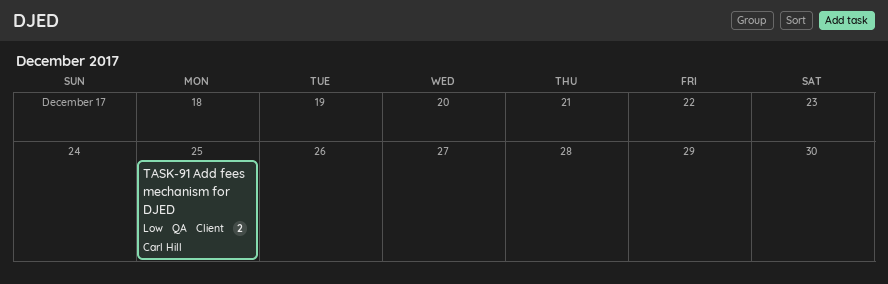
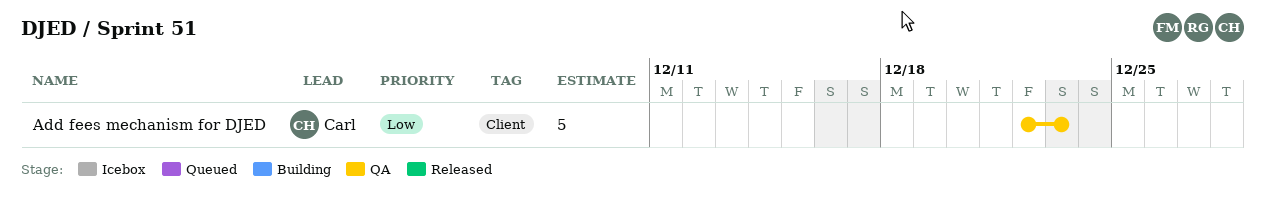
Add fees mechanism for DJED, estimate: 2 -> 5
Add fees mechanism for DJED, due: Dec 25 -> Dec 23

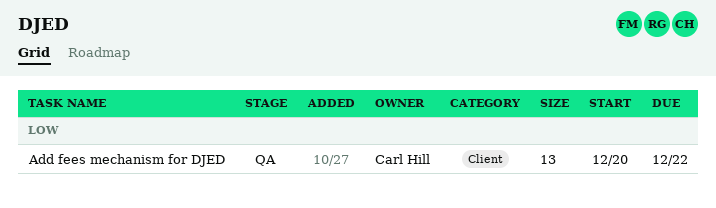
Add fees mechanism for DJED, estimate: 5 -> 13
Add fees mechanism for DJED, start: Dec 22 -> Dec 20
Add fees mechanism for DJED, due: Dec 23 -> Dec 22

